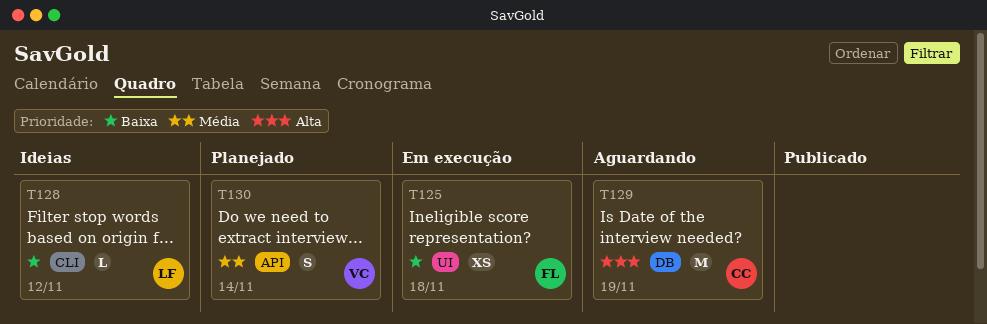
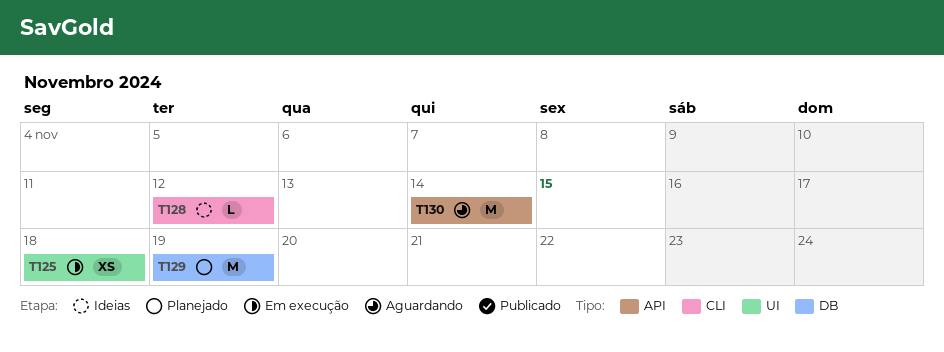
T129, status: Aguardando -> Planejado
T130, status: Planejado -> Aguardando
T130, estimate: S -> M

